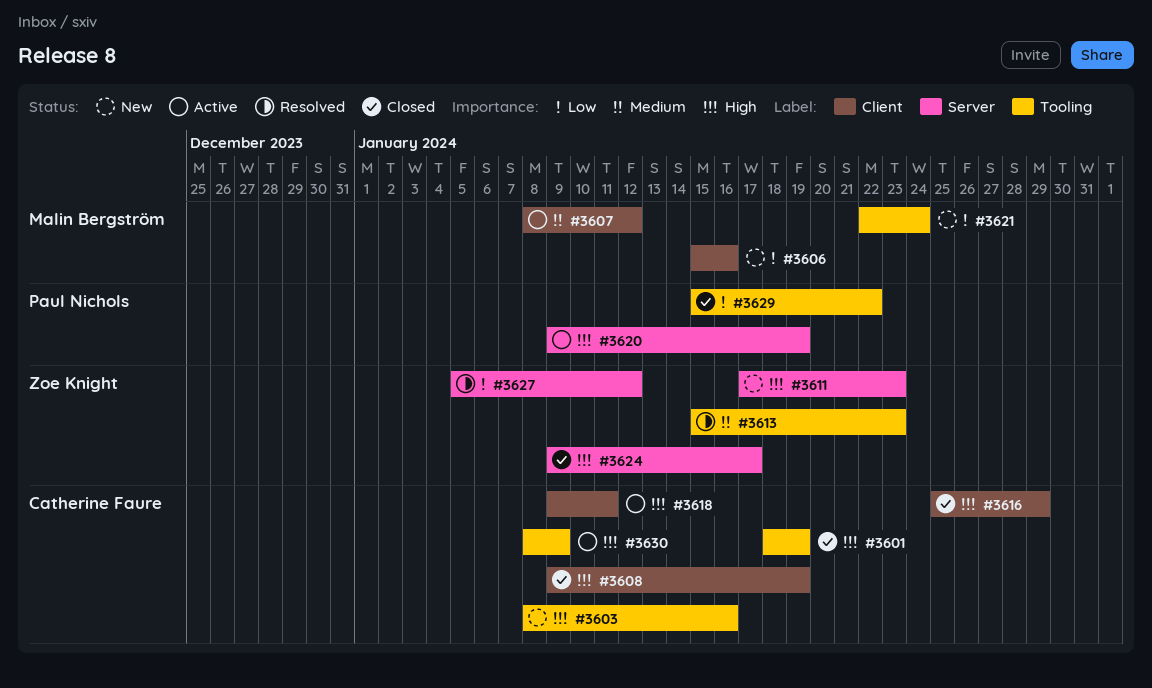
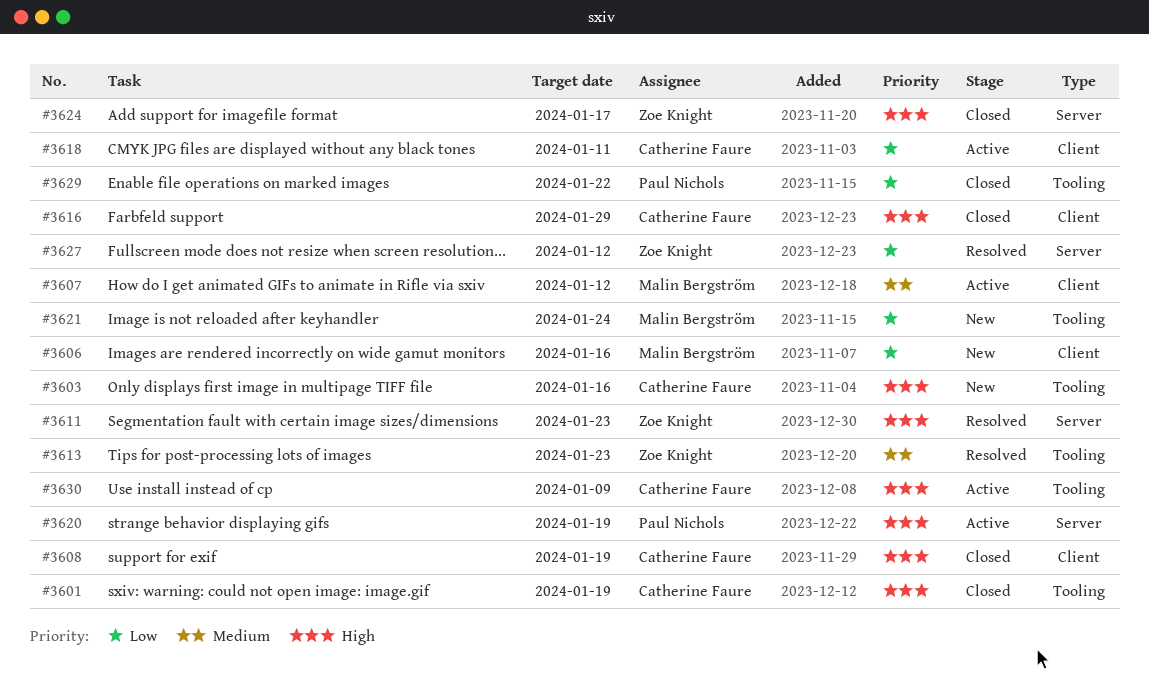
#3611, status: New -> Resolved
#3618, priority: High -> Low

